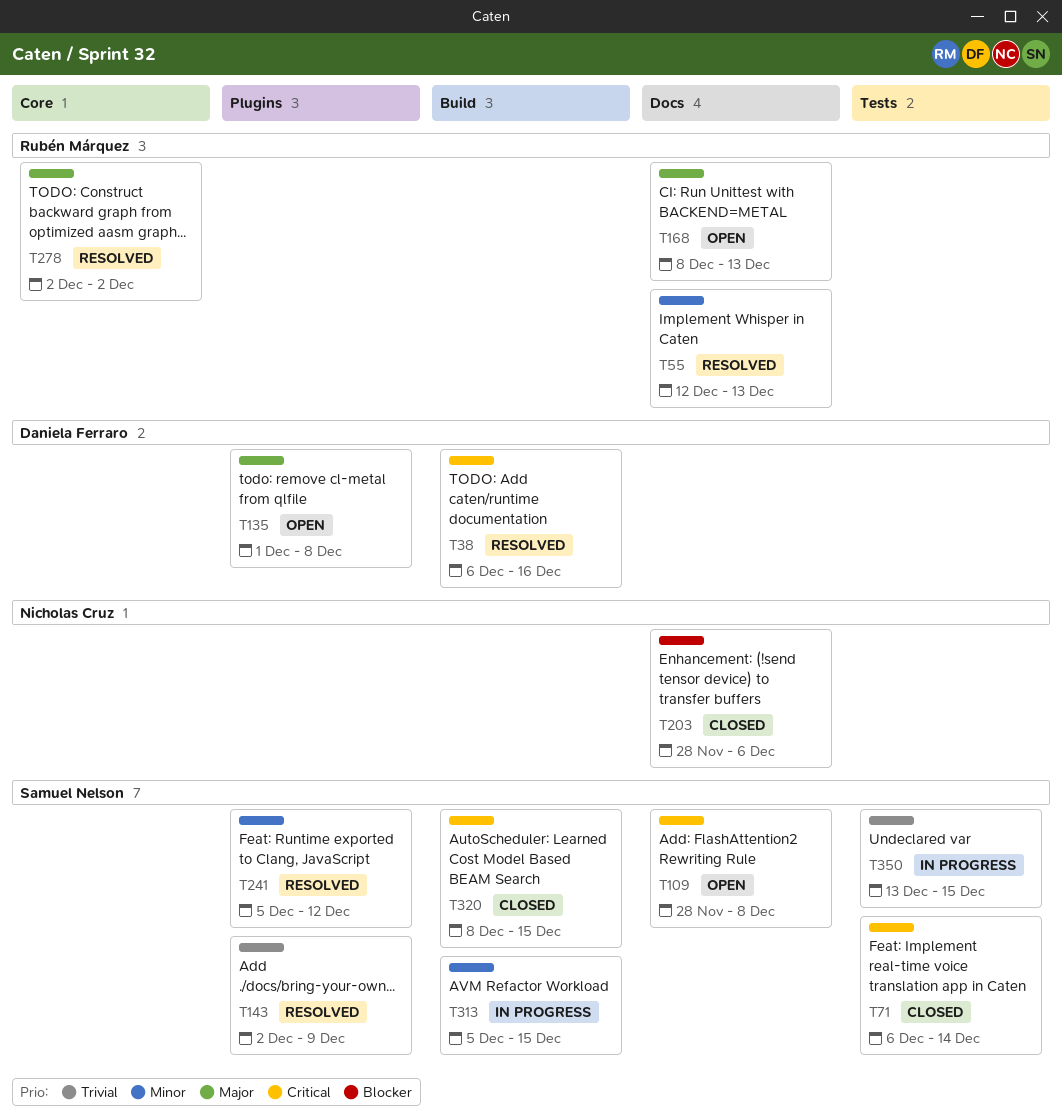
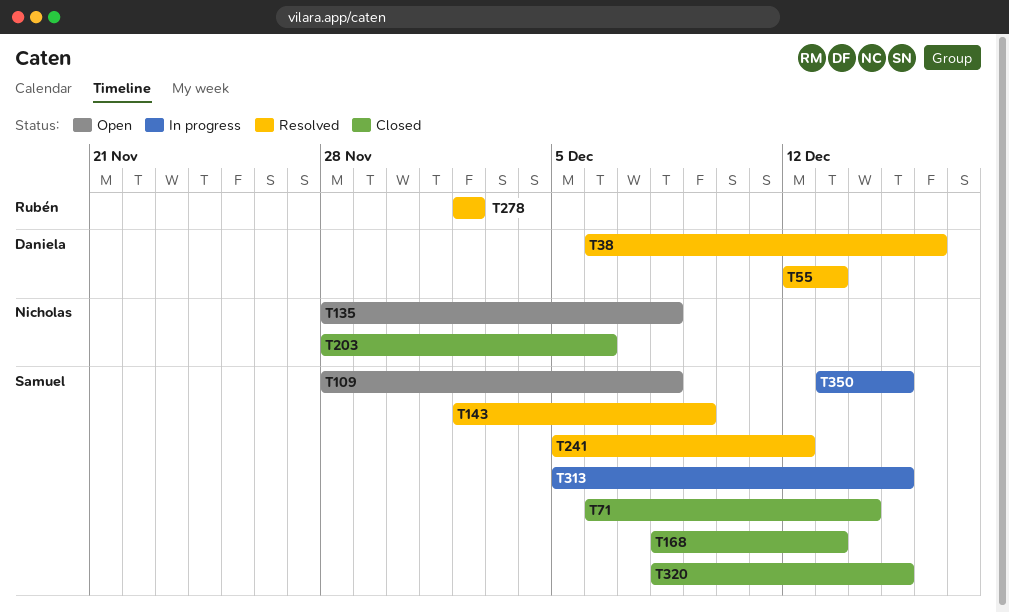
T55, owner: Rubén Márquez -> Daniela Ferraro
T135, owner: Daniela Ferraro -> Nicholas Cruz
T135, start: Dec 1 -> Nov 28
T168, status: Open -> Closed
T168, owner: Rubén Márquez -> Samuel Nelson

